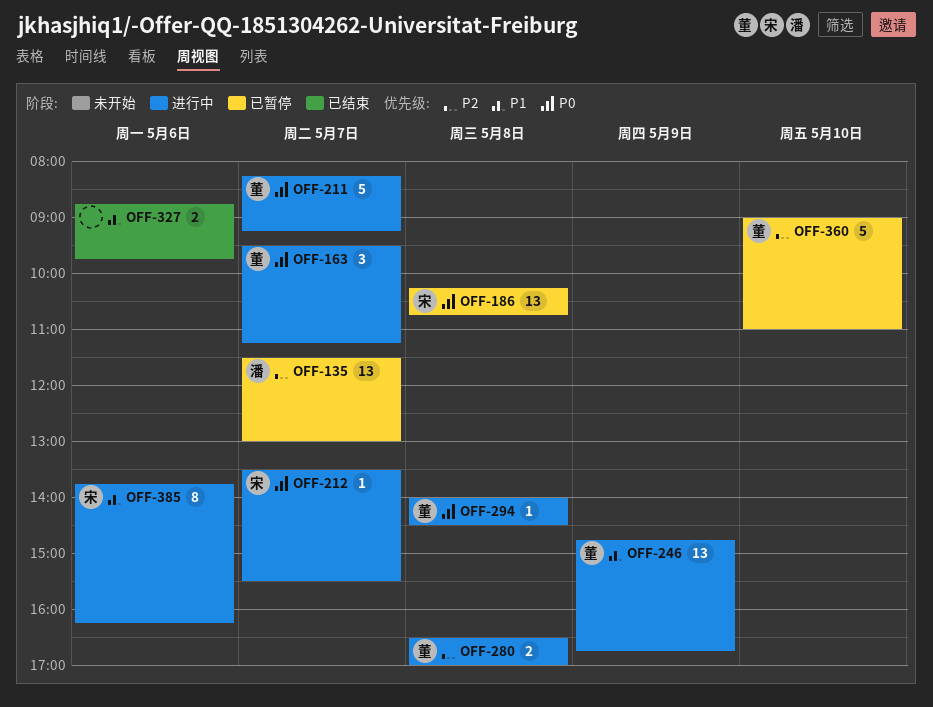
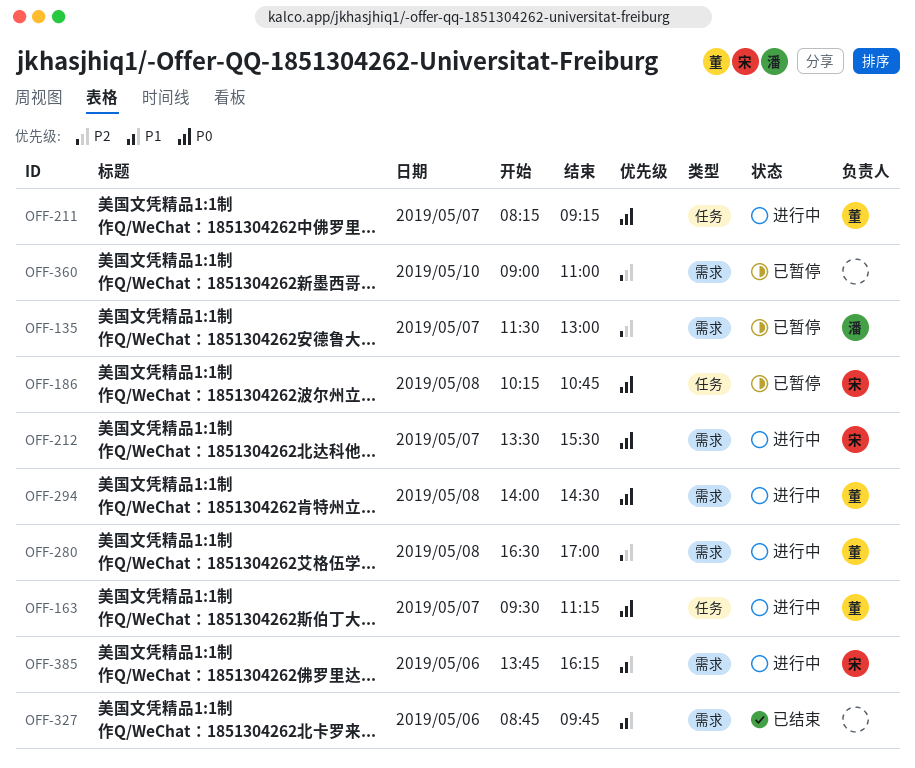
OFF-246: present -> none
OFF-360, owner: 董 -> none

